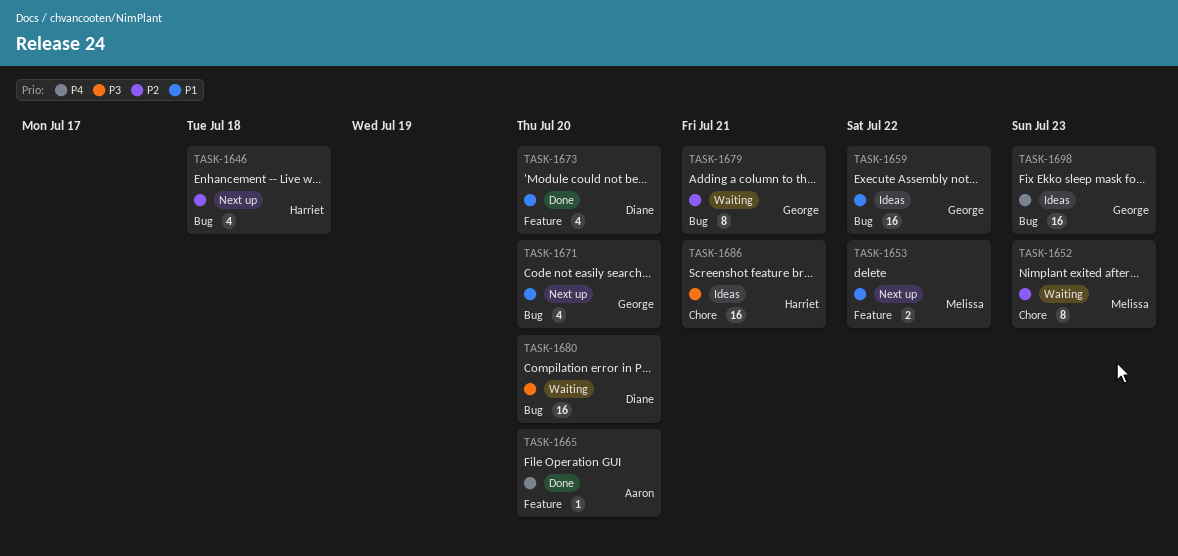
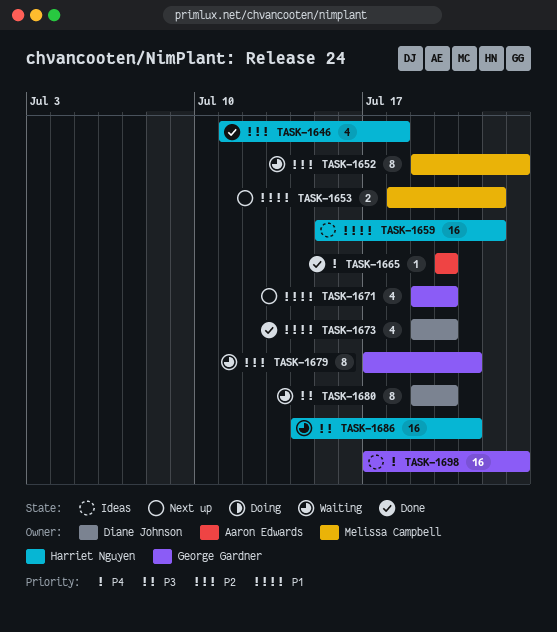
TASK-1646, status: Next up -> Done
TASK-1659, owner: George Gardner -> Harriet Nguyen
TASK-1680, estimate: 16 -> 8
TASK-1686, status: Ideas -> Waiting

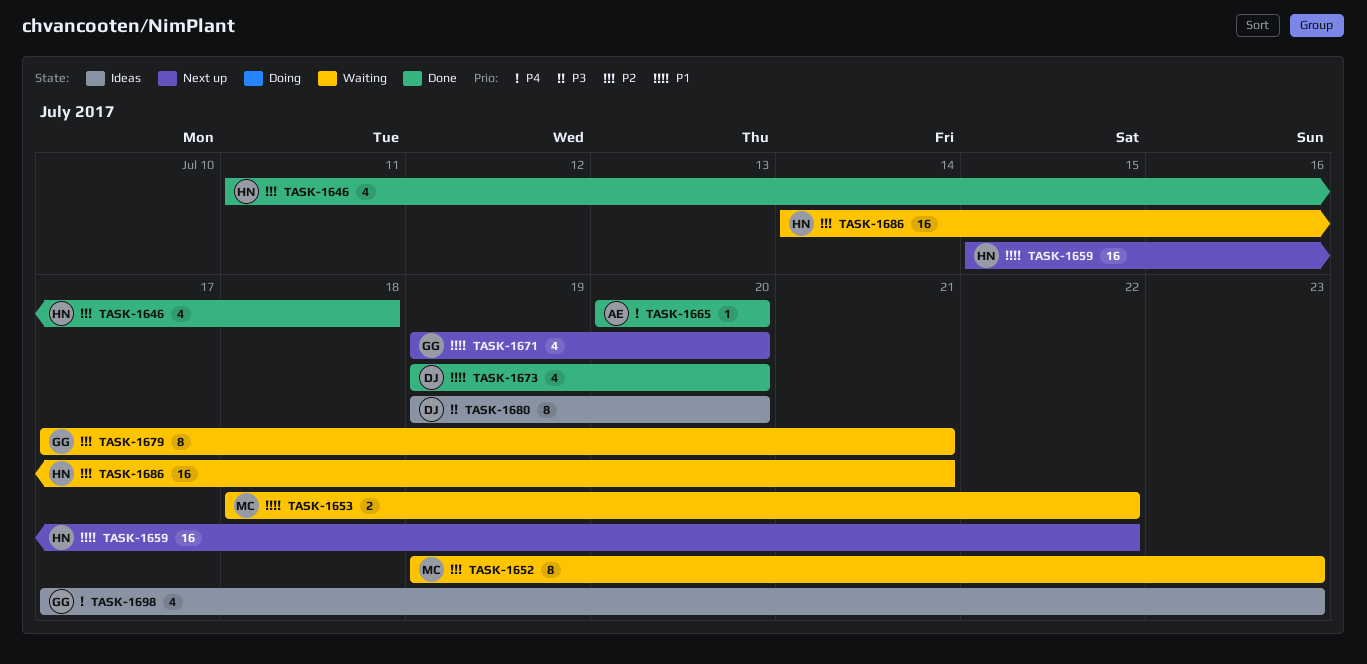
TASK-1653, status: Next up -> Waiting
TASK-1659, status: Ideas -> Next up
TASK-1680, status: Waiting -> Ideas
TASK-1686, priority: P3 -> P2
TASK-1698, estimate: 16 -> 4

